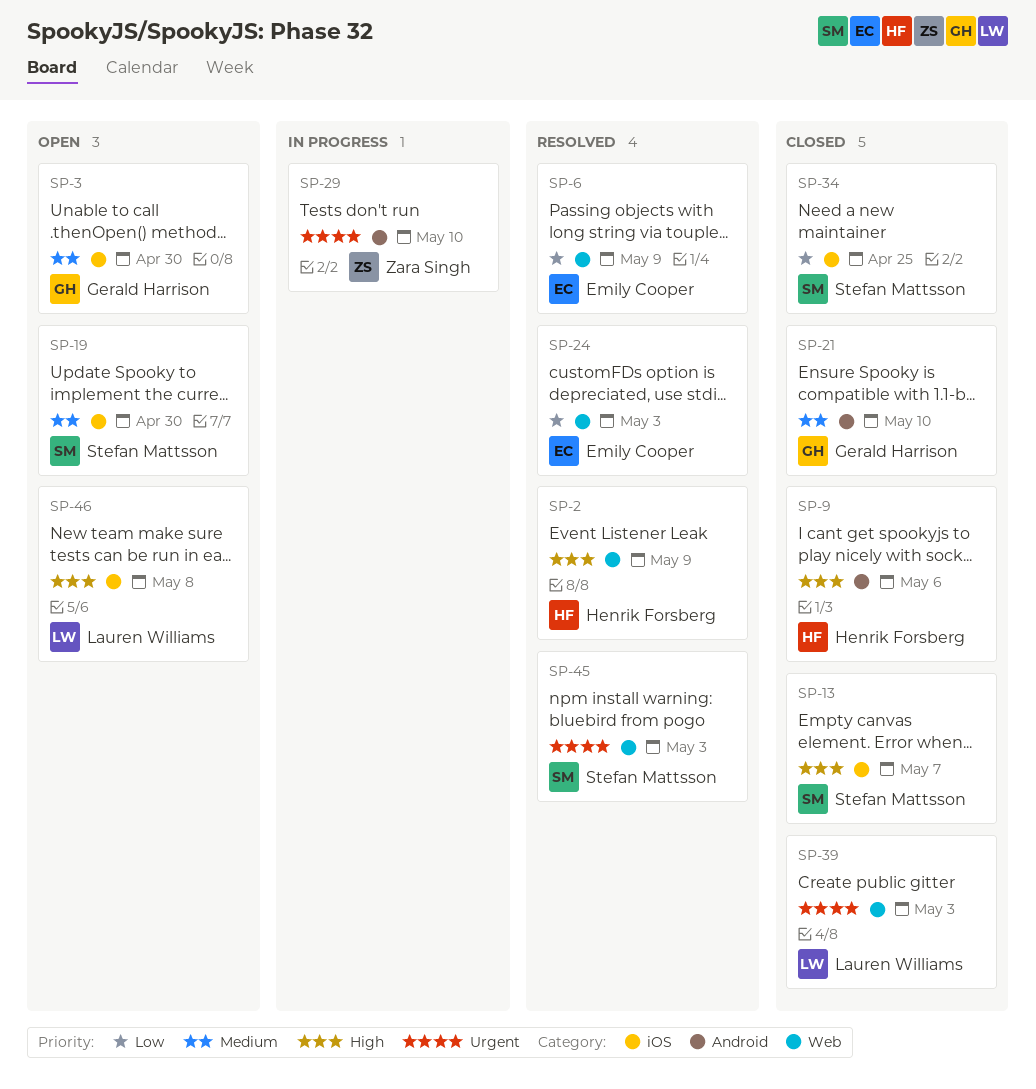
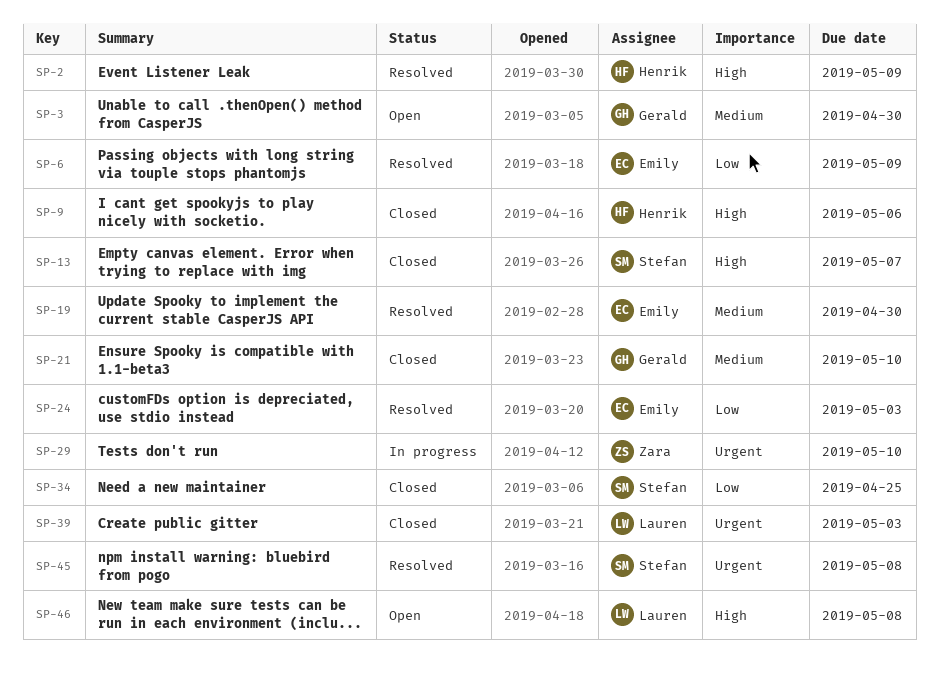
SP-19, status: Open -> Resolved
SP-19, owner: Stefan Mattsson -> Emily Cooper
SP-45, due: May 3 -> May 8

